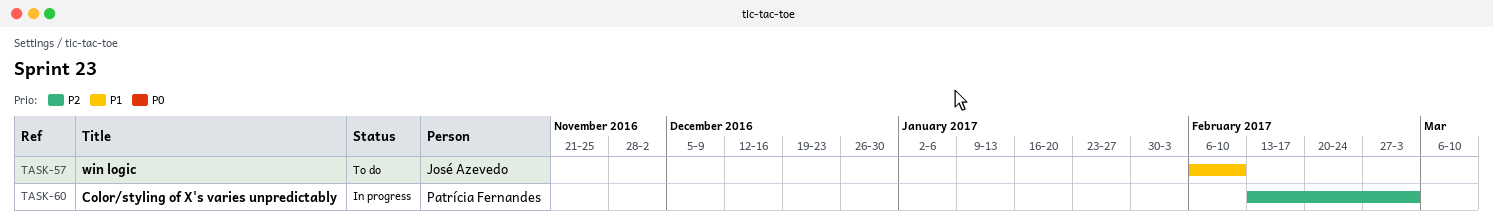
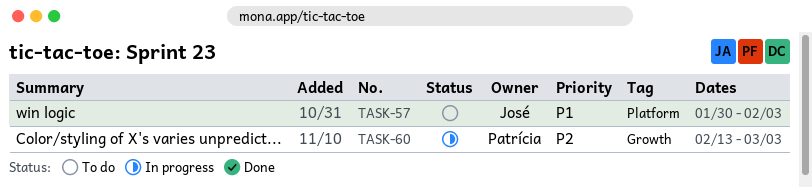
TASK-57, start: Feb 6 -> Jan 30
TASK-57, due: Feb 10 -> Feb 3

